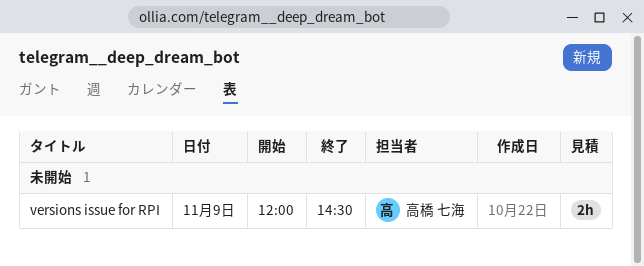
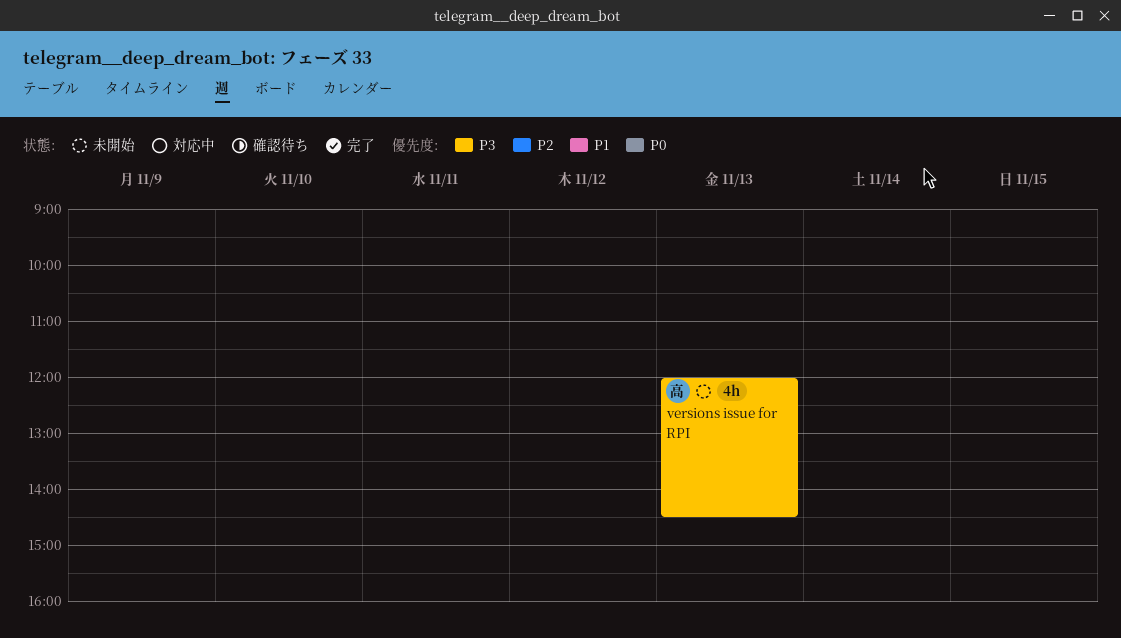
versions issue for RPI, estimate: 2h -> 4h
versions issue for RPI, day: Nov 9 -> Nov 13

